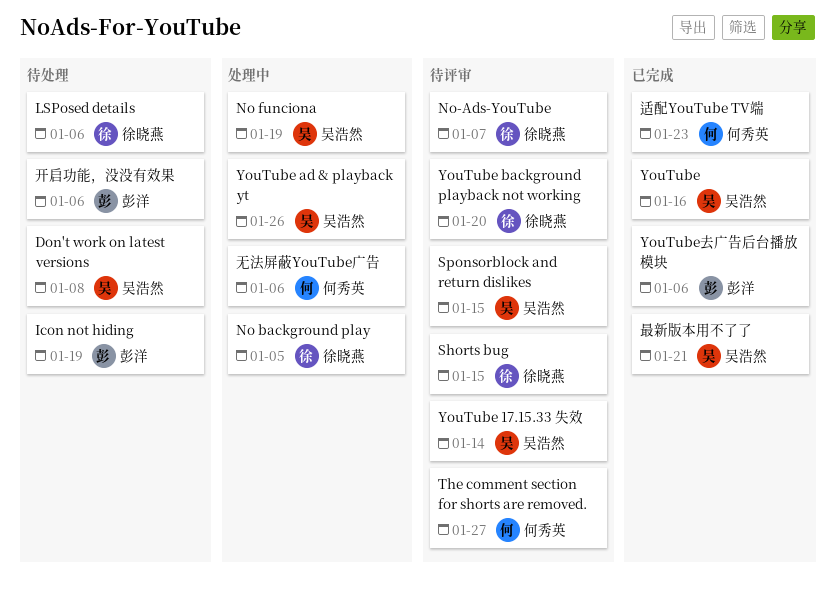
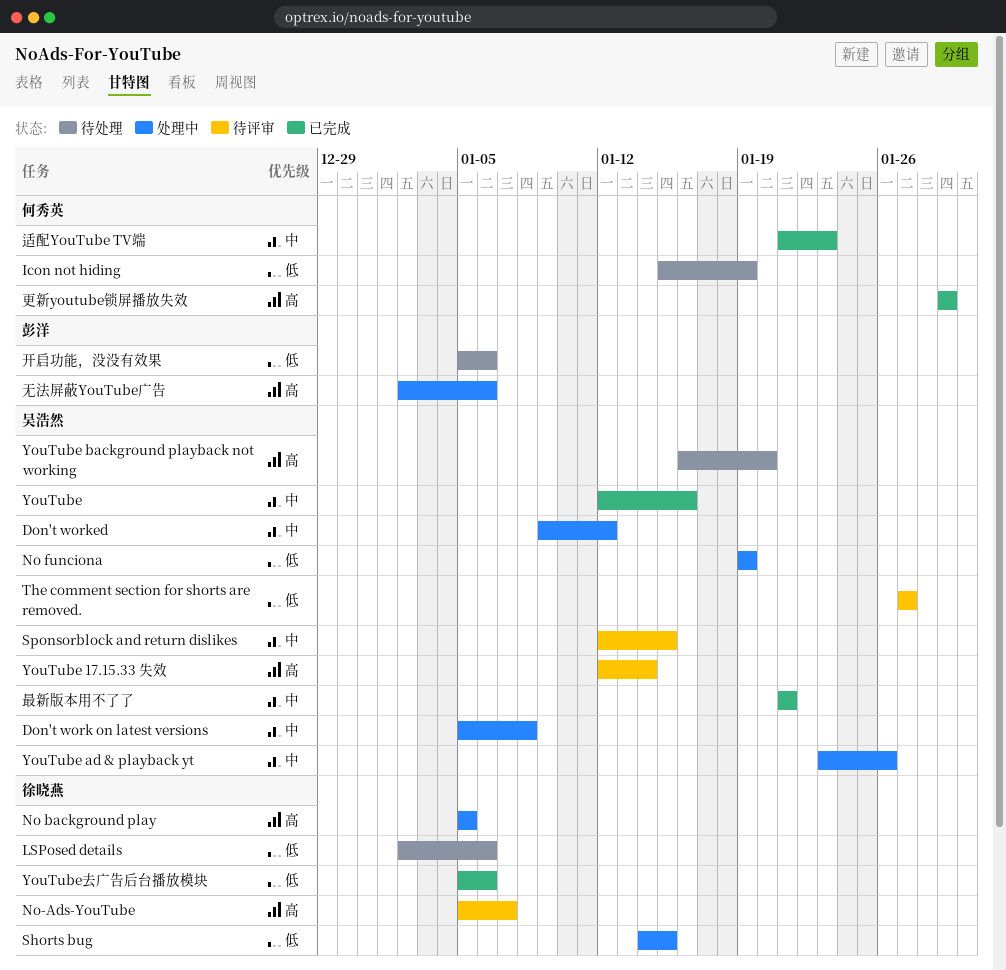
Don't work on latest versions, status: 待处理 -> 处理中
Don't worked: none -> present
Icon not hiding, owner: 彭洋 -> 何秀英
Shorts bug, status: 待评审 -> 处理中
The comment section for shorts are removed., owner: 何秀英 -> 吴浩然
YouTube background playback not working, status: 待评审 -> 待处理
YouTube background playback not working, owner: 徐晓燕 -> 吴浩然
YouTube去广告后台播放模块, owner: 彭洋 -> 徐晓燕
无法屏蔽YouTube广告, owner: 何秀英 -> 彭洋
更新youtube锁屏播放失效: none -> present

